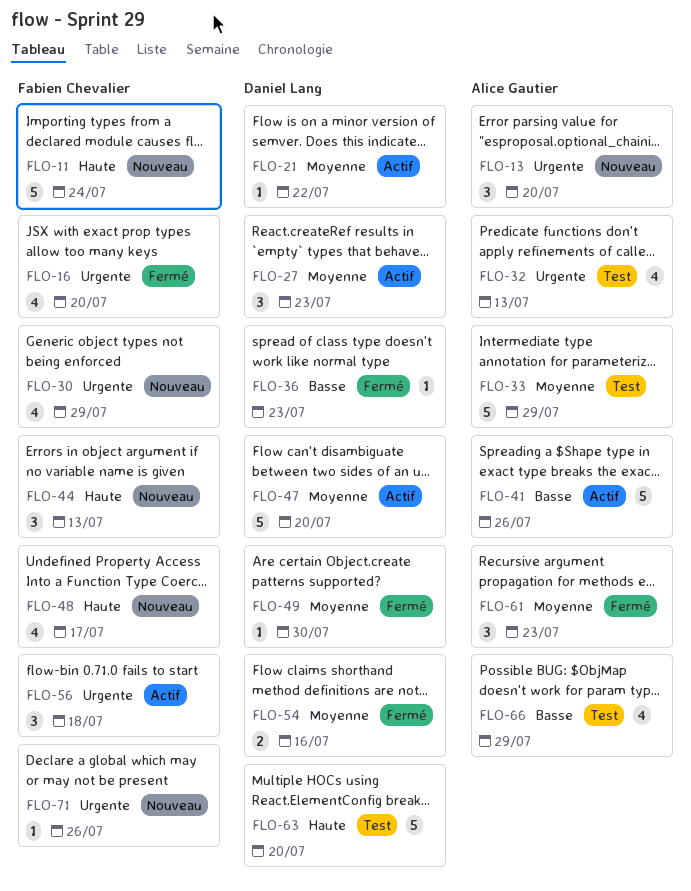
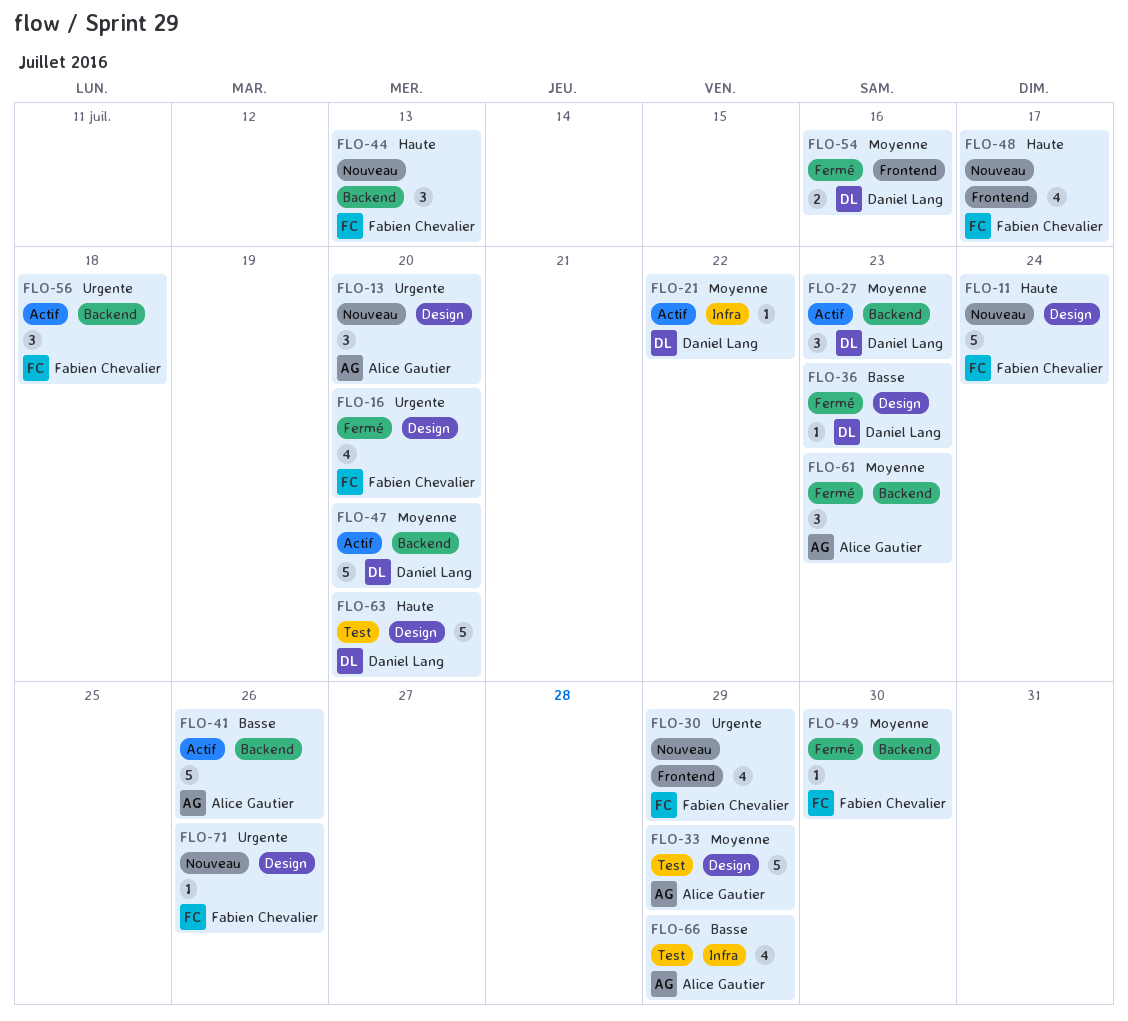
FLO-32: present -> none
FLO-49, owner: Daniel Lang -> Fabien Chevalier

